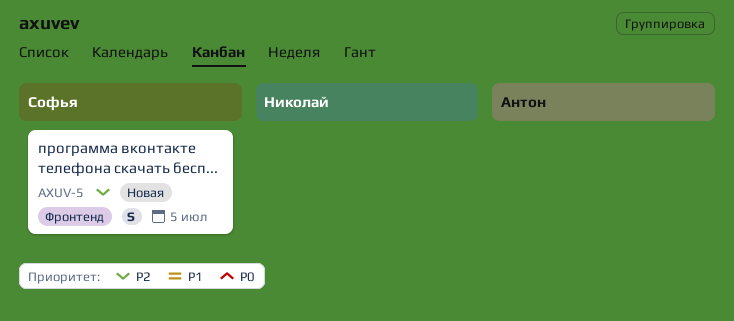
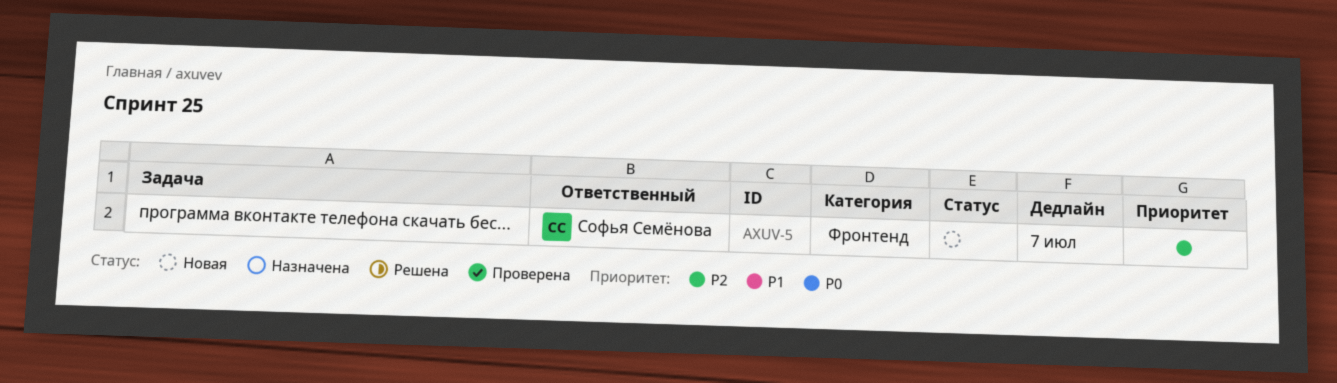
AXUV-5, due: Jul 5 -> Jul 7

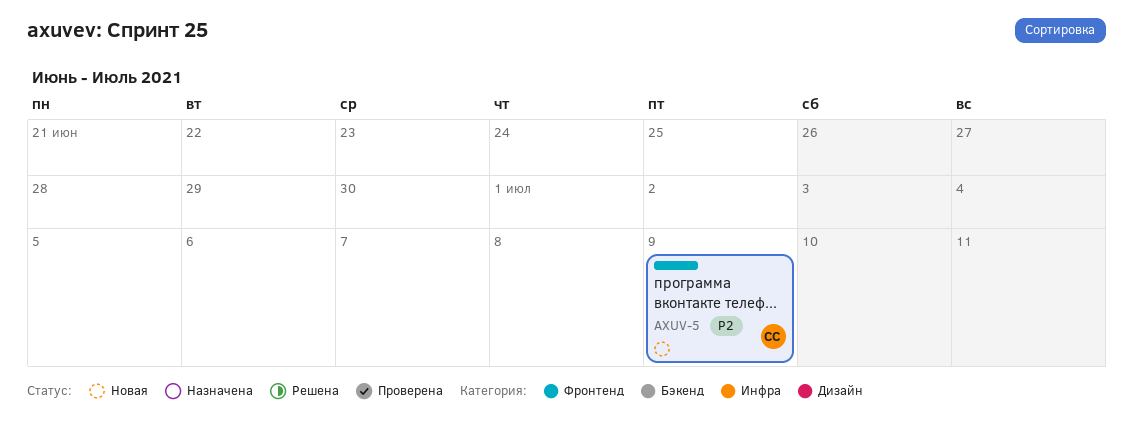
AXUV-5, due: Jul 7 -> Jul 9

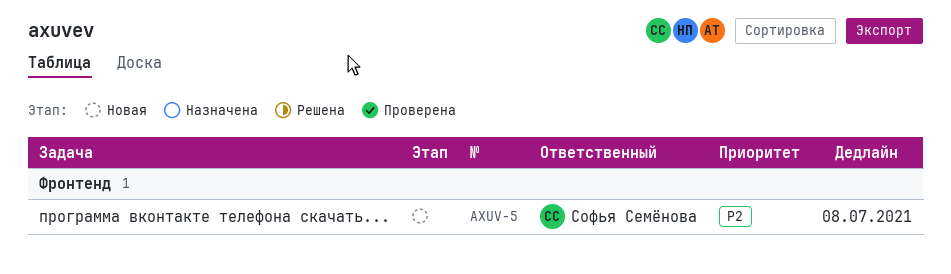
AXUV-5, due: Jul 9 -> Jul 8

